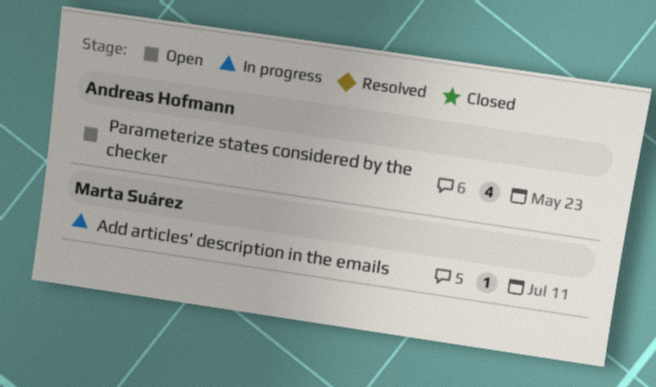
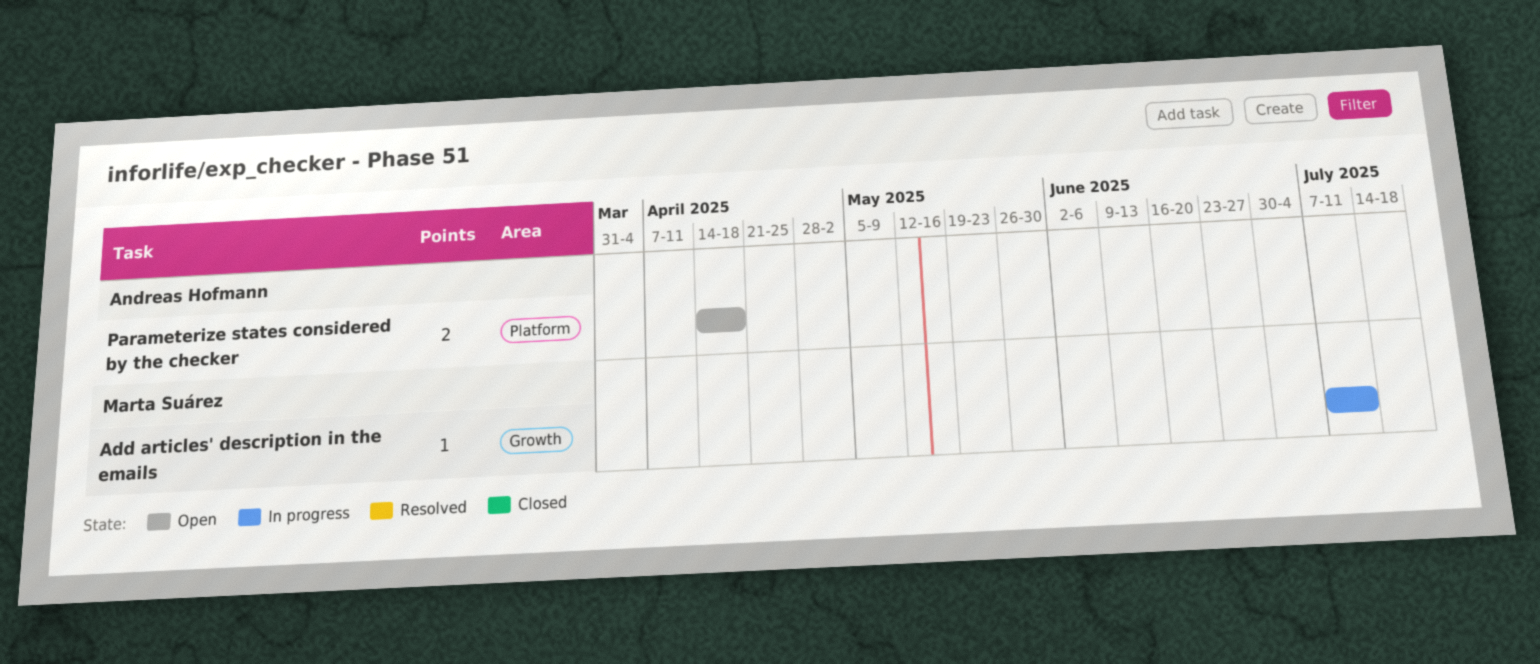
Parameterize states considered by the checker, estimate: 4 -> 2
Parameterize states considered by the checker, due: May 23 -> Apr 18

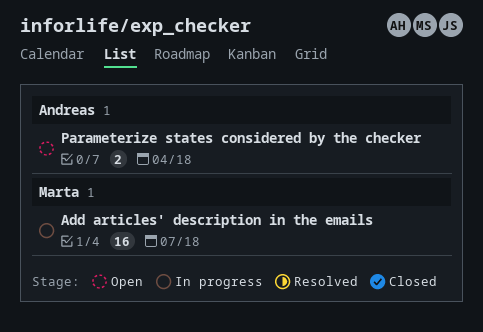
Add articles' description in the emails, estimate: 1 -> 16
Add articles' description in the emails, due: Jul 11 -> Jul 18

